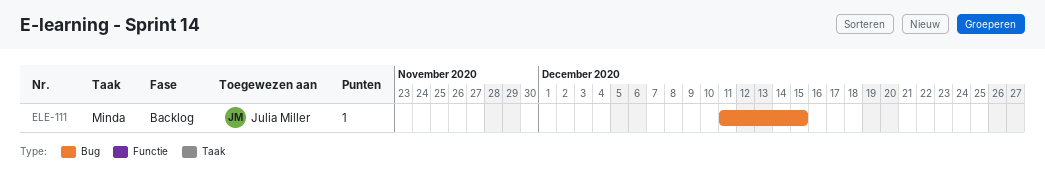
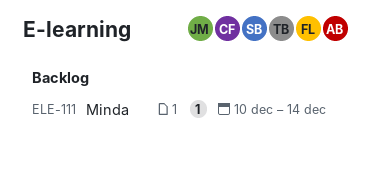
ELE-111, start: Dec 11 -> Dec 10
ELE-111, due: Dec 15 -> Dec 14

